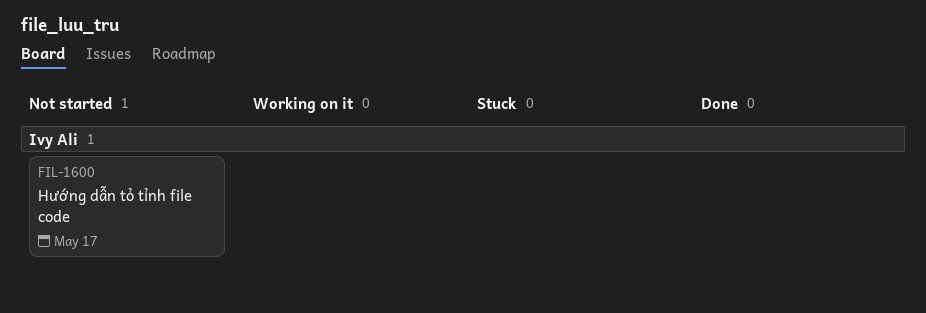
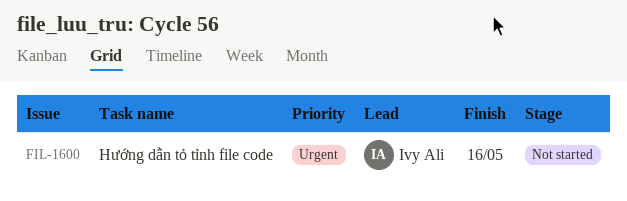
FIL-1600, due: May 17 -> May 16

